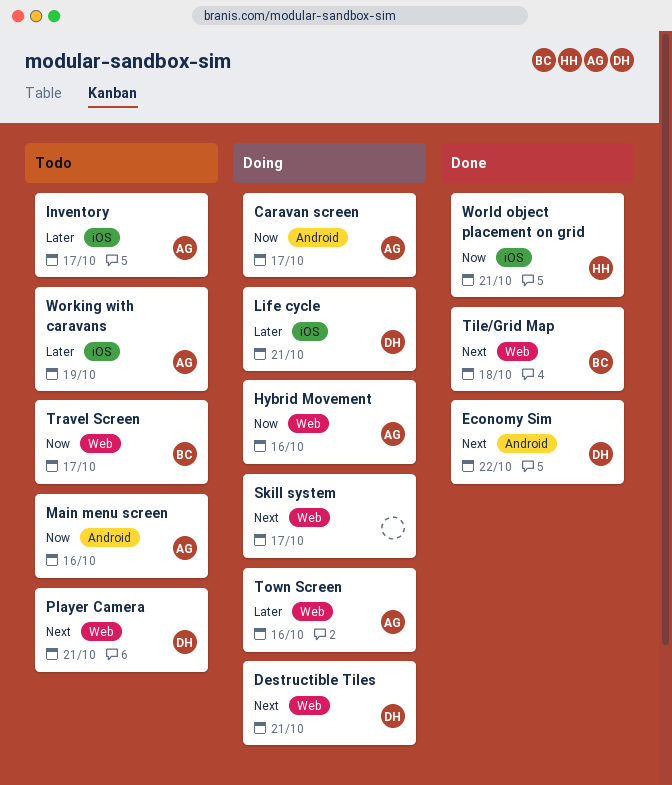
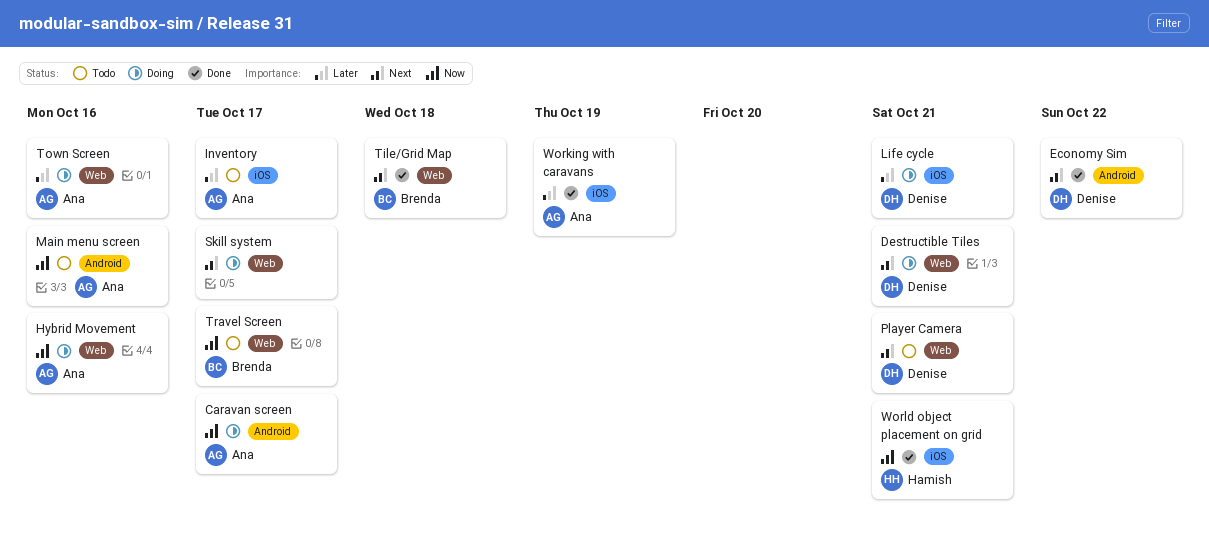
Working with caravans, status: Todo -> Done

